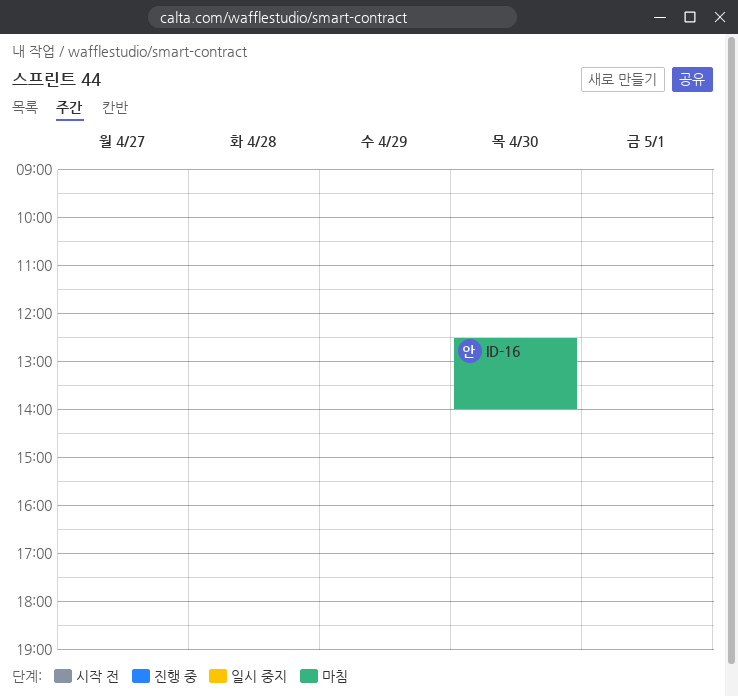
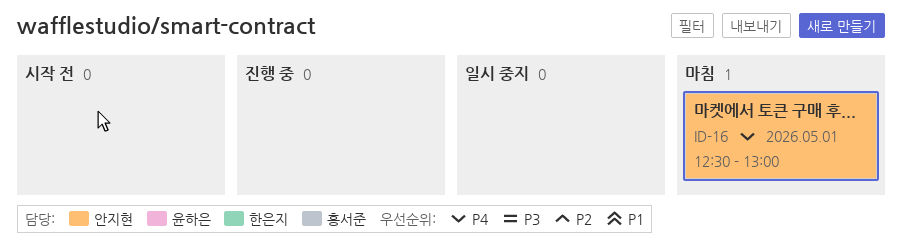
ID-16, day: Apr 30 -> May 1
ID-16, ends: 14:00 -> 13:00

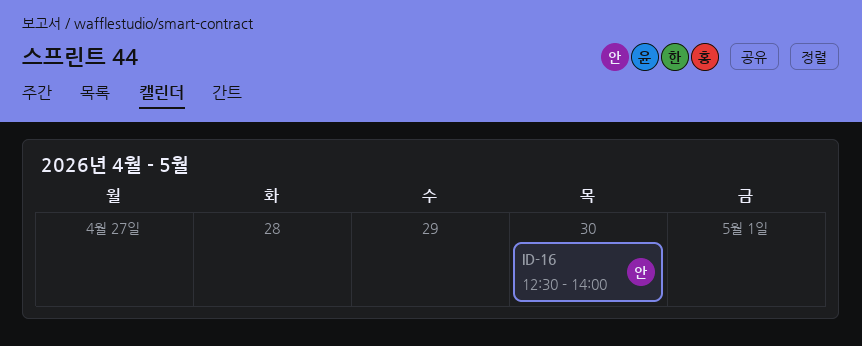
ID-16, day: May 1 -> Apr 30
ID-16, ends: 13:00 -> 14:00

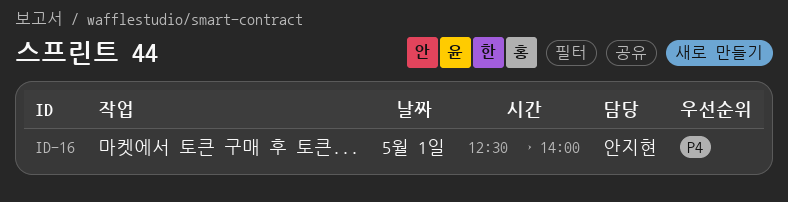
ID-16, day: Apr 30 -> May 1

